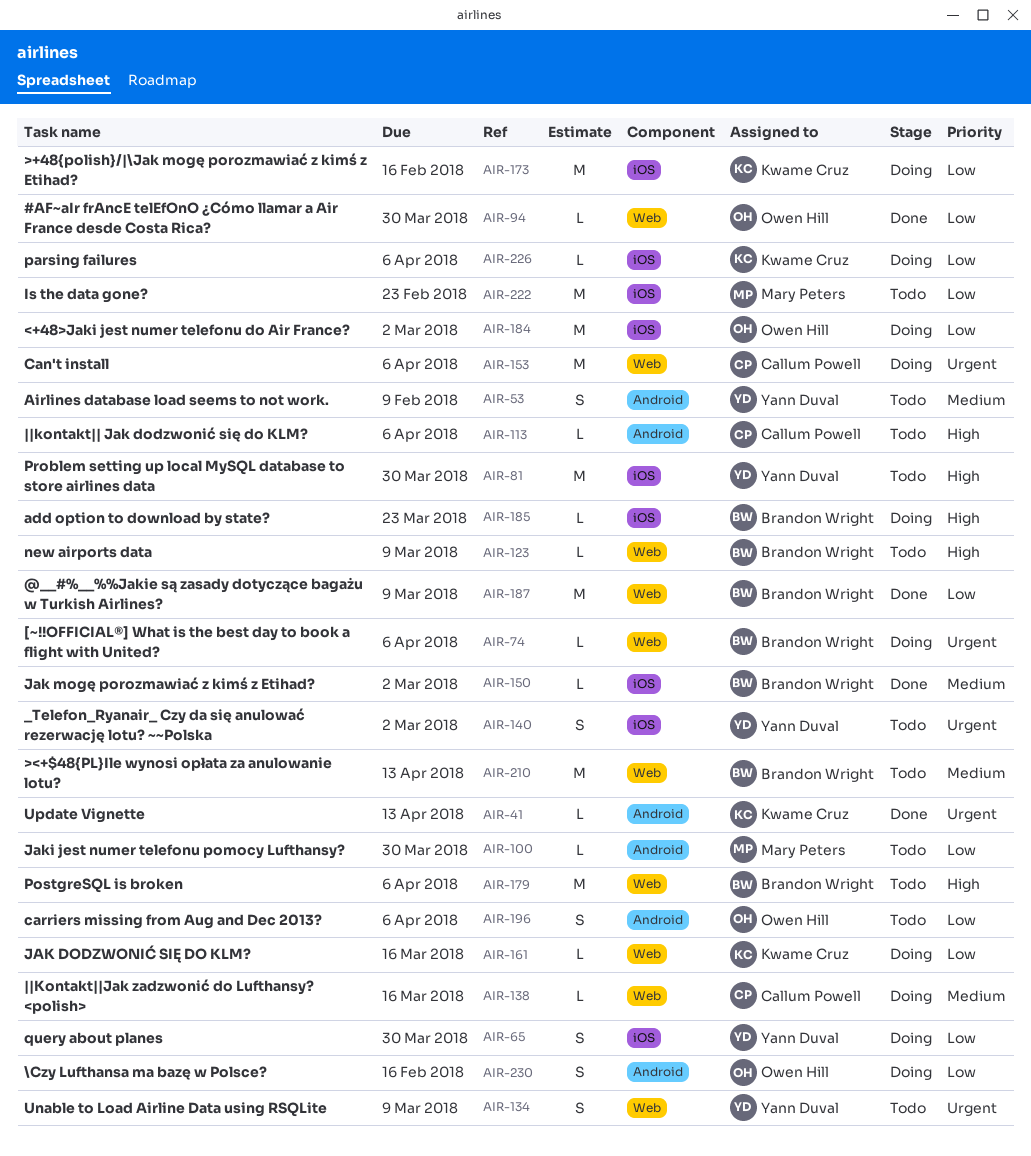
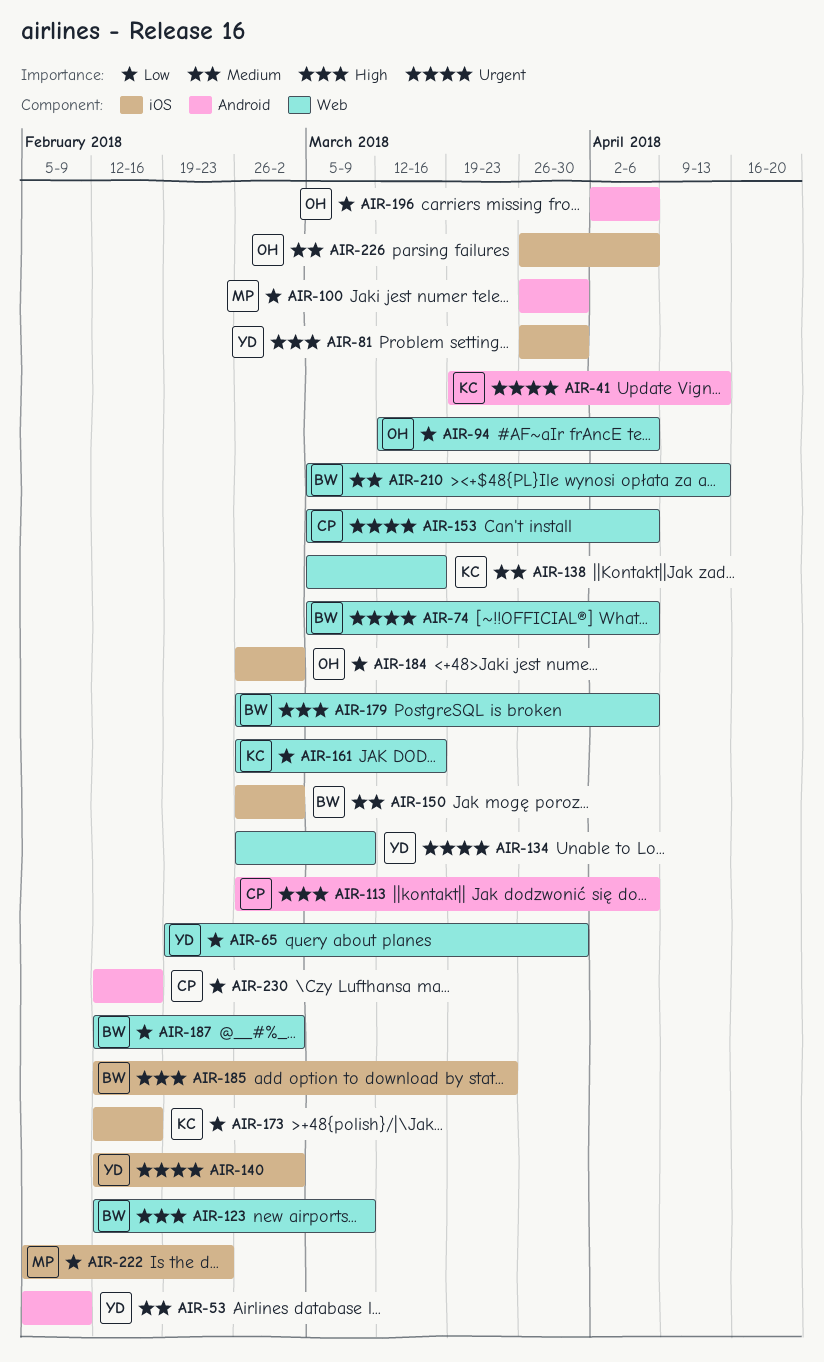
AIR-65, label: iOS -> Web
AIR-94, due: Mar 30 -> Apr 6
AIR-138, owner: Callum Powell -> Kwame Cruz
AIR-187, due: Mar 9 -> Mar 2
AIR-226, owner: Kwame Cruz -> Owen Hill
AIR-226, priority: Low -> Medium
AIR-230, owner: Owen Hill -> Callum Powell

